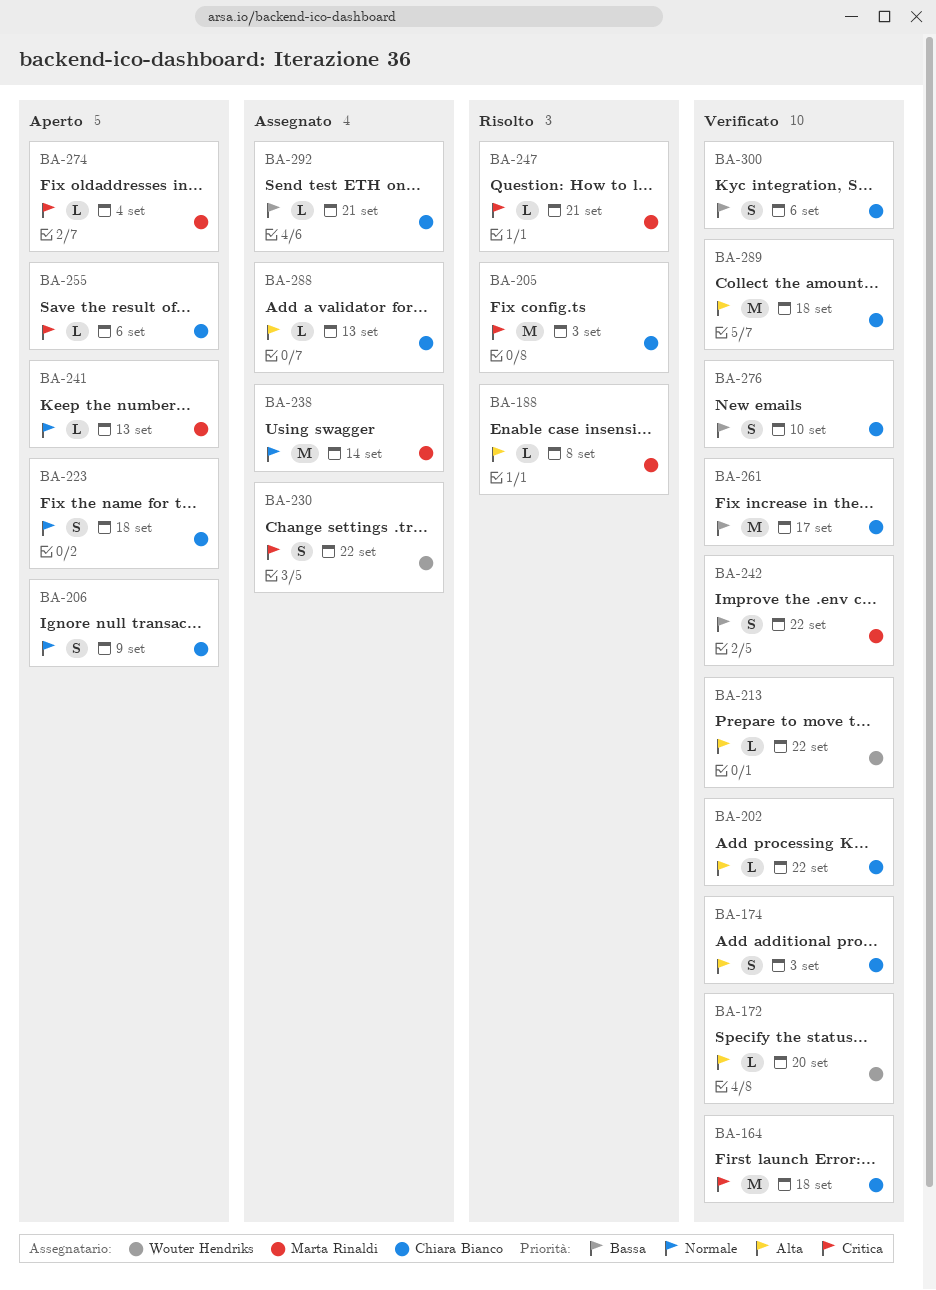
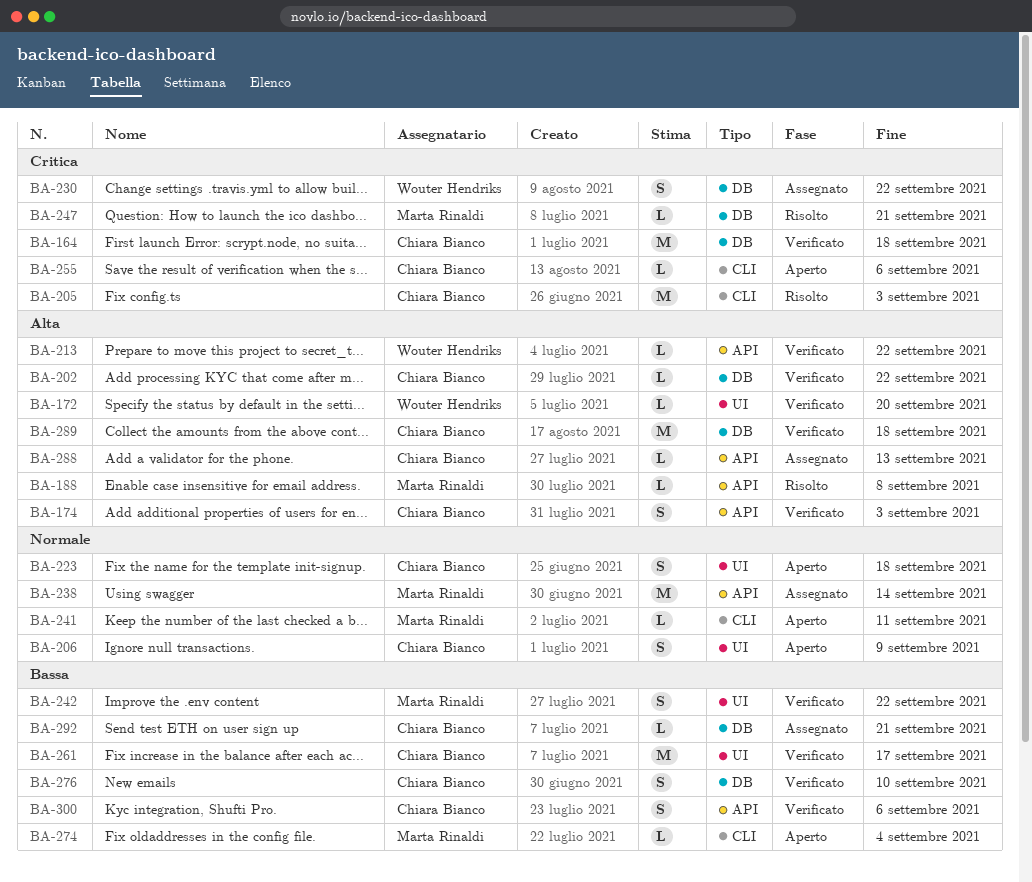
BA-241, due: Sep 13 -> Sep 11
BA-274, priority: Critica -> Bassa

